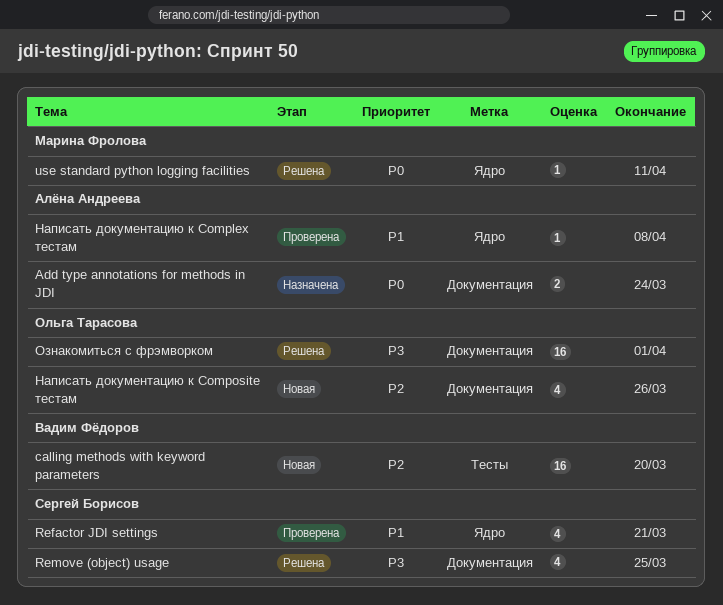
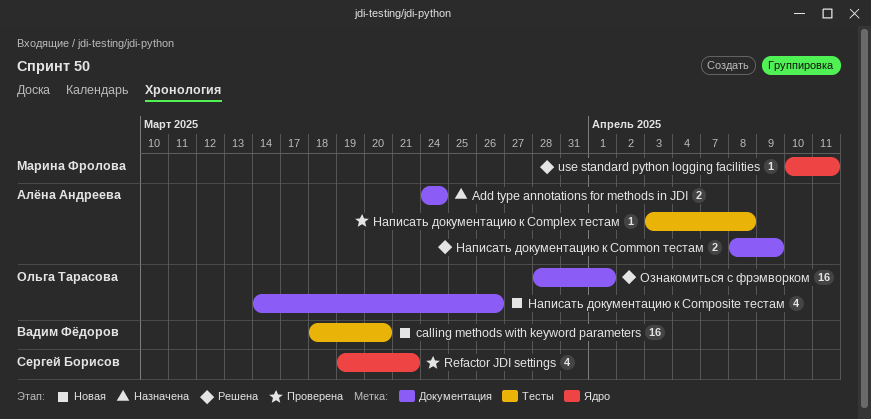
Remove (object) usage: present -> none
Написать документацию к Common тестам: none -> present
Написать документацию к Complex тестам, label: Ядро -> Тесты

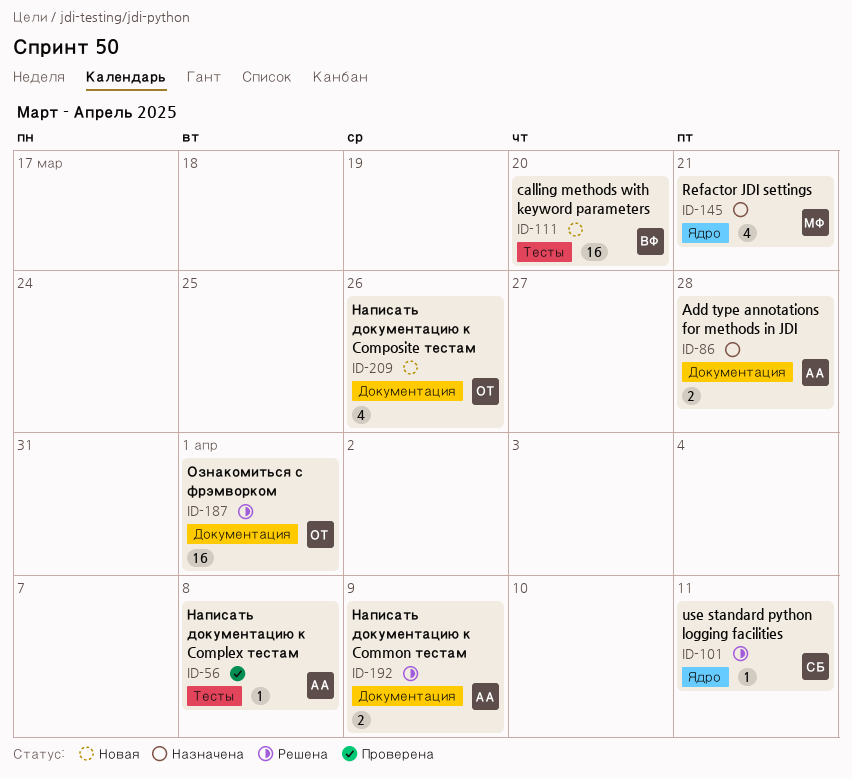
Add type annotations for methods in JDI, due: Mar 24 -> Mar 28
Refactor JDI settings, status: Проверена -> Назначена
Refactor JDI settings, owner: Сергей Борисов -> Марина Фролова
use standard python logging facilities, owner: Марина Фролова -> Сергей Борисов

